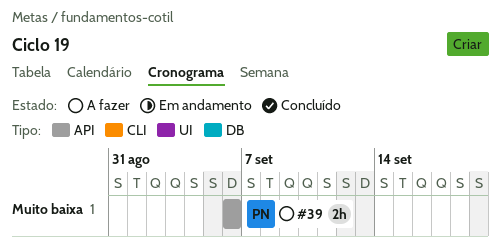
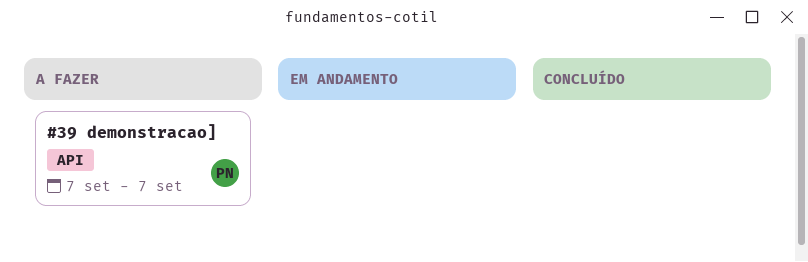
#39, start: Sep 6 -> Sep 7
#39, due: Sep 6 -> Sep 7

